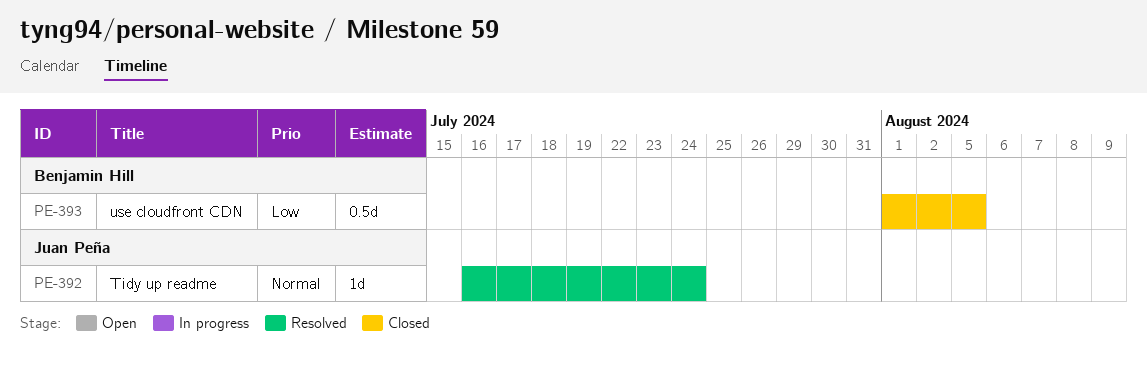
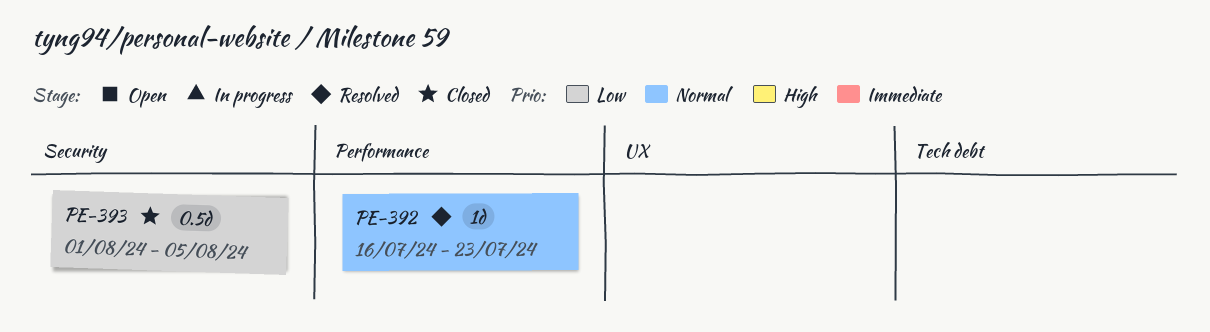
PE-392, due: Jul 24 -> Jul 23

